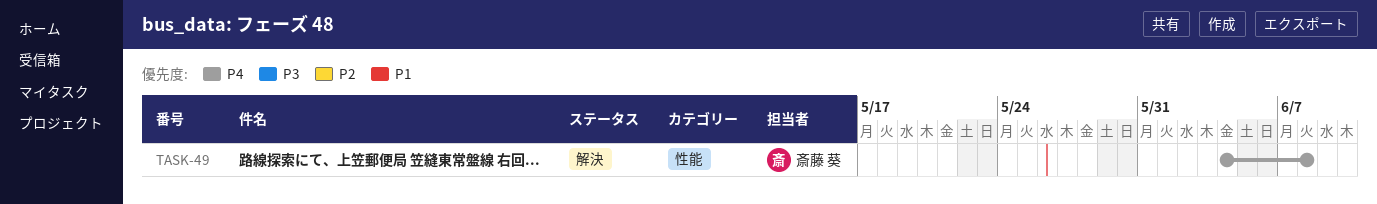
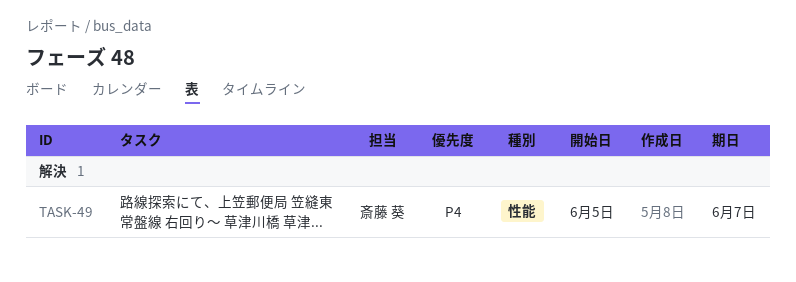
TASK-49, start: Jun 4 -> Jun 5
TASK-49, due: Jun 8 -> Jun 7

